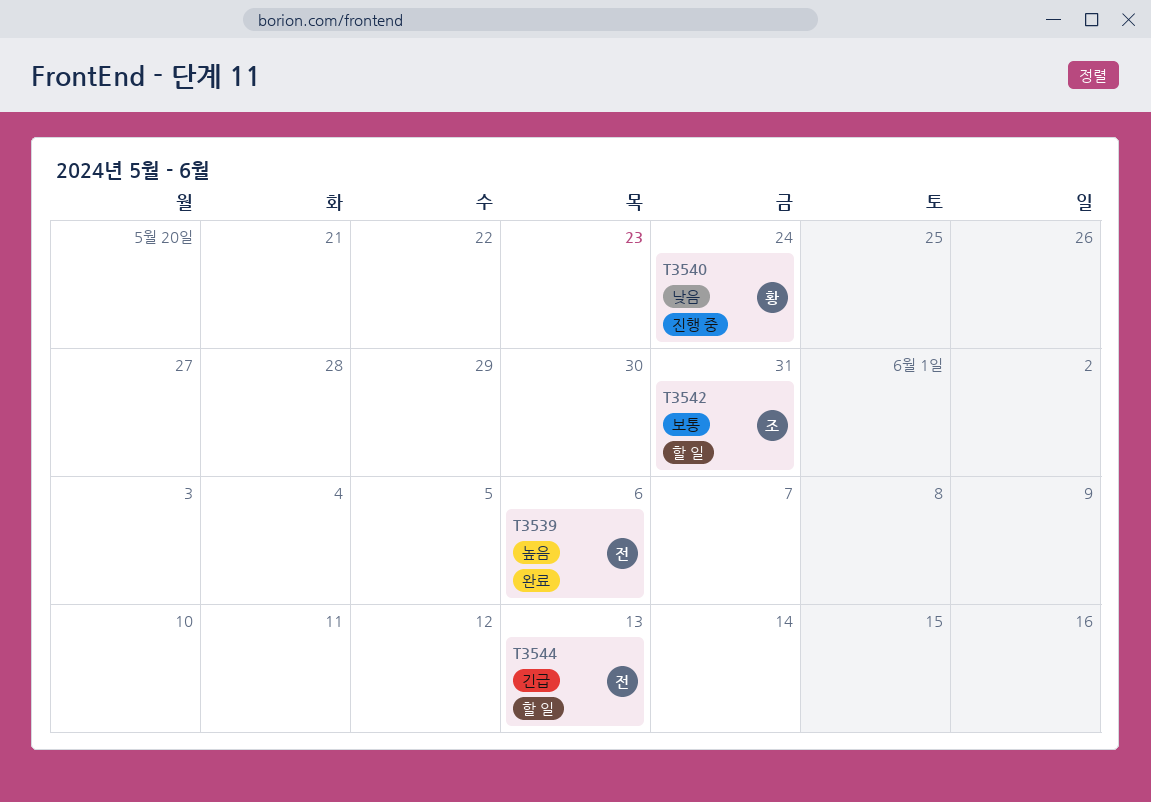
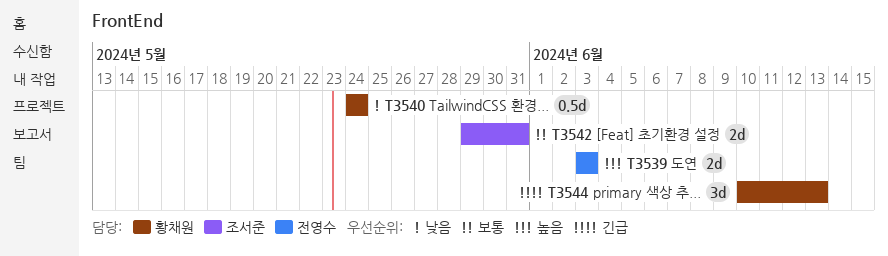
T3539, due: Jun 6 -> Jun 3
T3544, owner: 전영수 -> 황채원

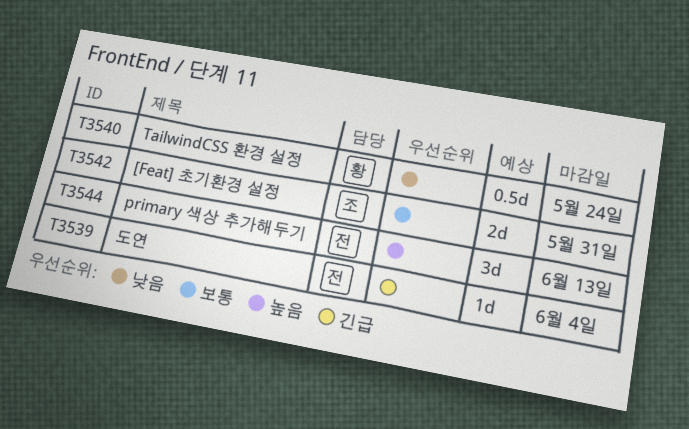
T3539, priority: 높음 -> 긴급
T3539, estimate: 2d -> 1d
T3539, due: Jun 3 -> Jun 4
T3544, owner: 황채원 -> 전영수
T3544, priority: 긴급 -> 높음

